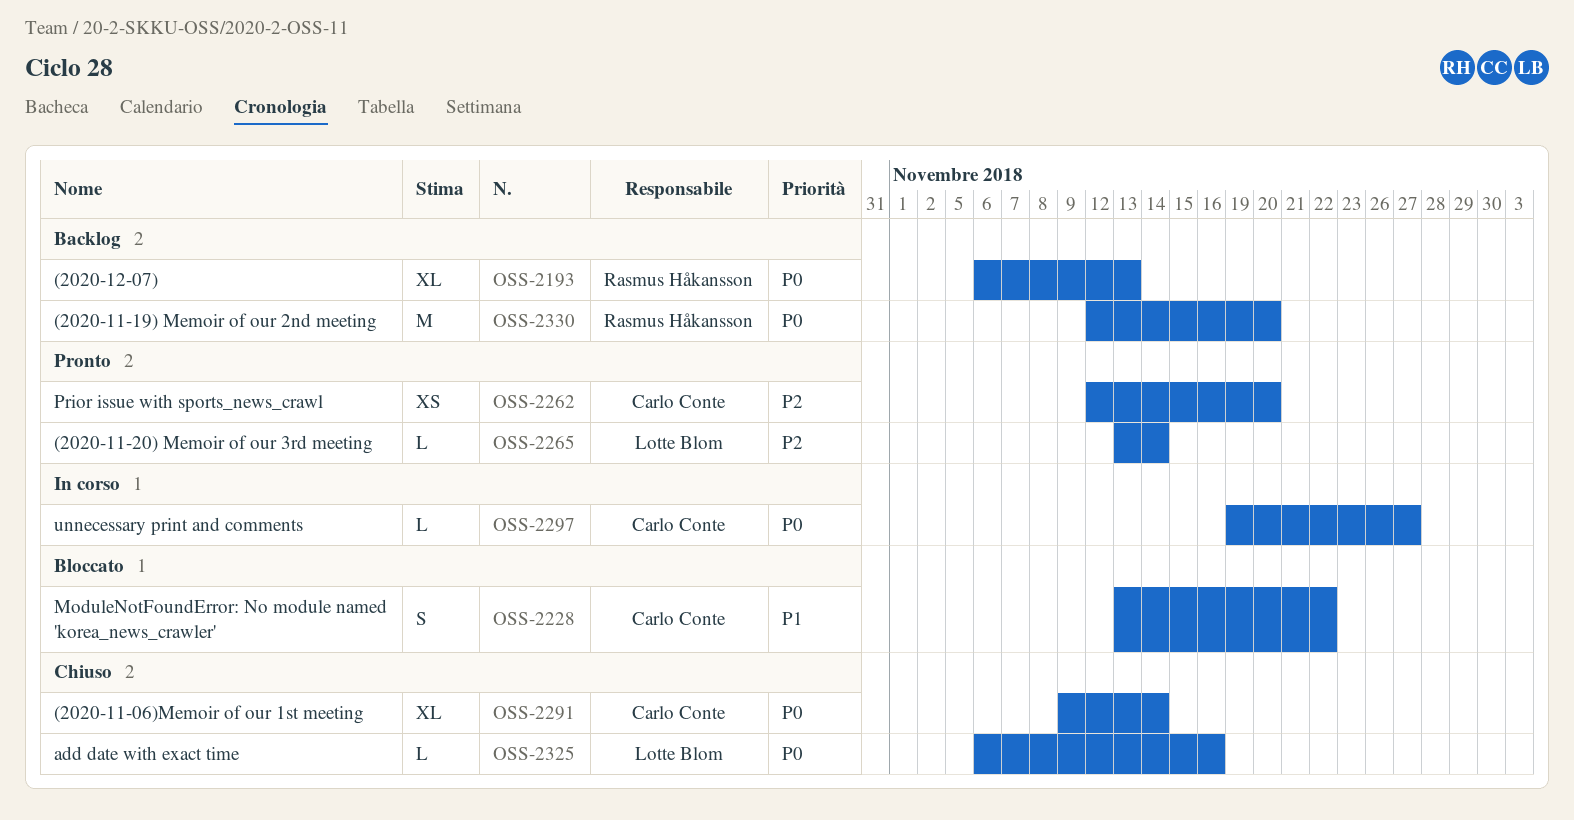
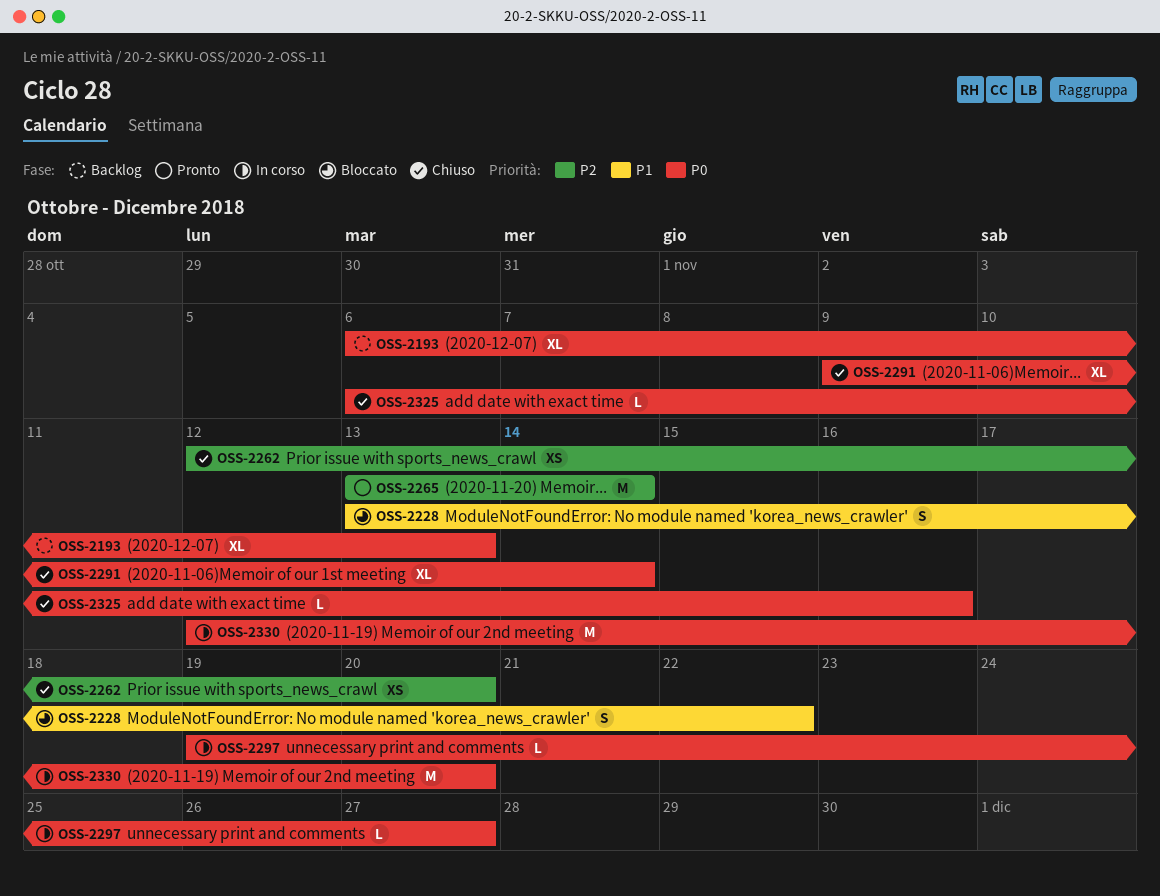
OSS-2262, status: Pronto -> Chiuso
OSS-2265, estimate: L -> M
OSS-2330, status: Backlog -> In corso

